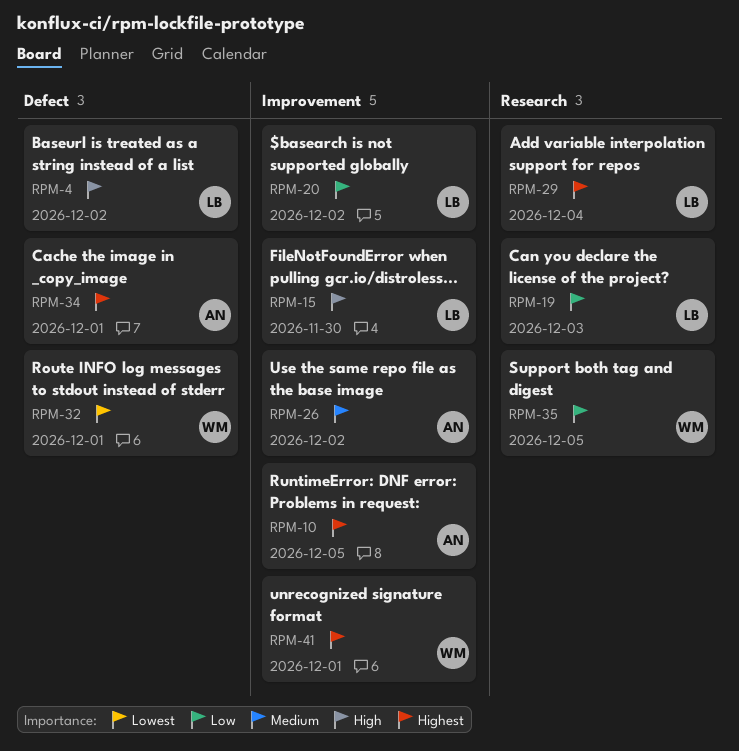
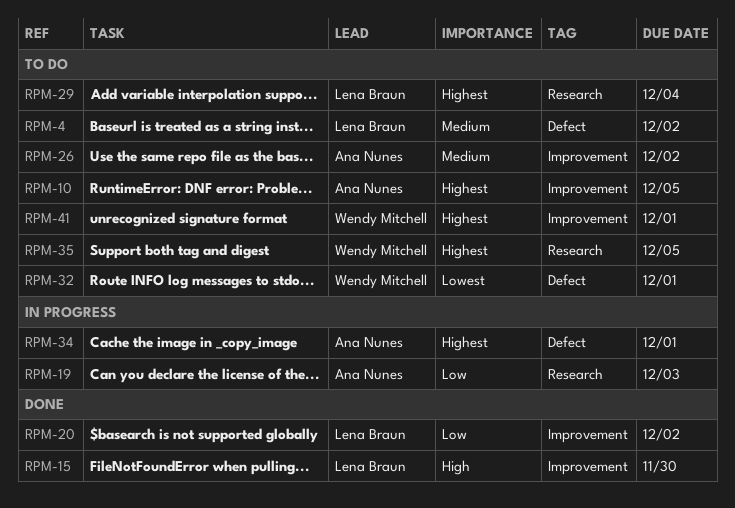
RPM-4, priority: High -> Medium
RPM-19, owner: Lena Braun -> Ana Nunes
RPM-35, priority: Low -> Highest

